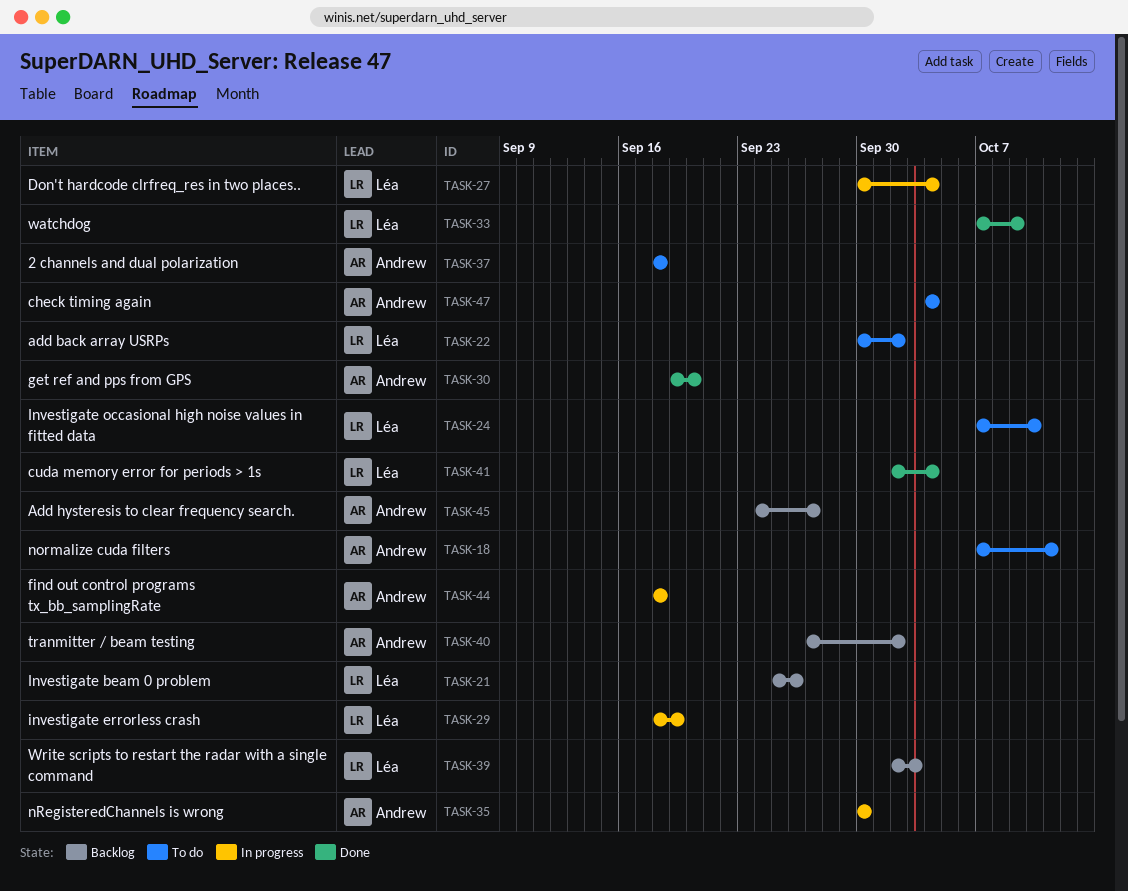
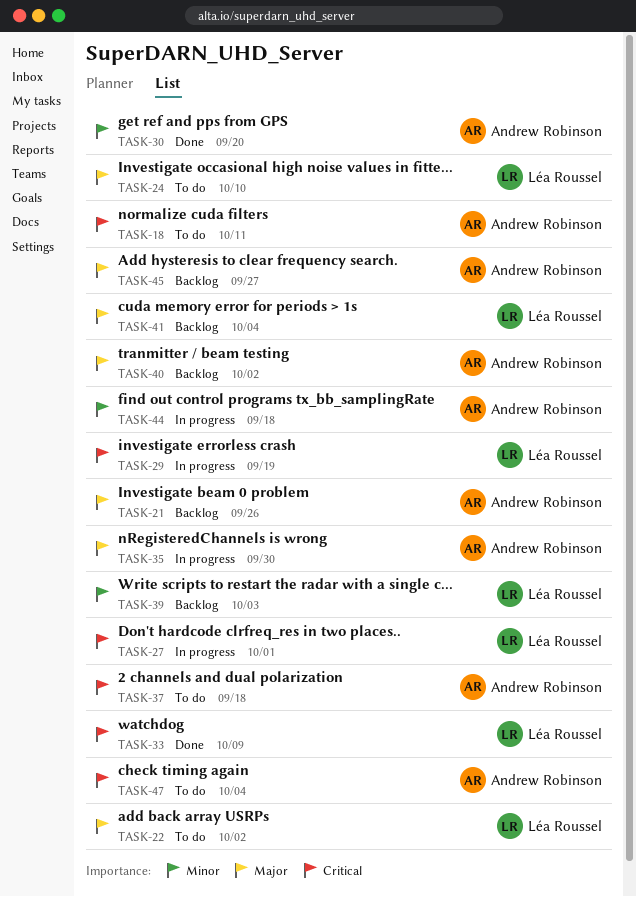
TASK-21, owner: Léa Roussel -> Andrew Robinson
TASK-27, due: Oct 4 -> Oct 1
TASK-41, status: Done -> Backlog

